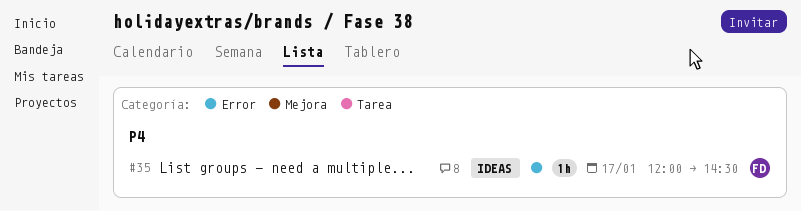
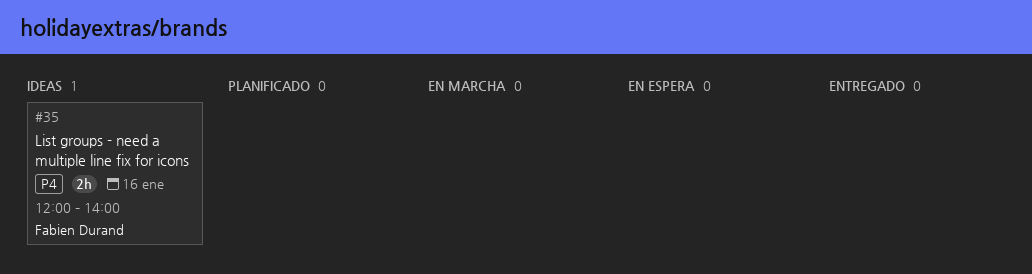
#35, estimate: 1h -> 2h
#35, day: Jan 17 -> Jan 16
#35, ends: 14:30 -> 14:00

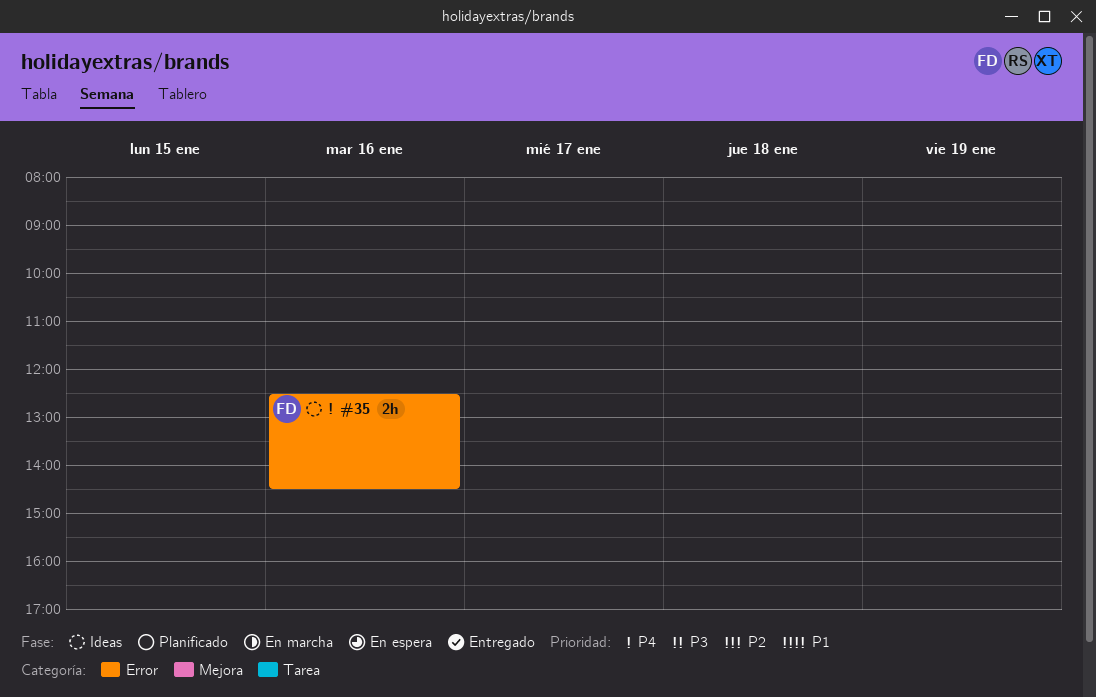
#35, begins: 12:00 -> 12:30
#35, ends: 14:00 -> 14:30

